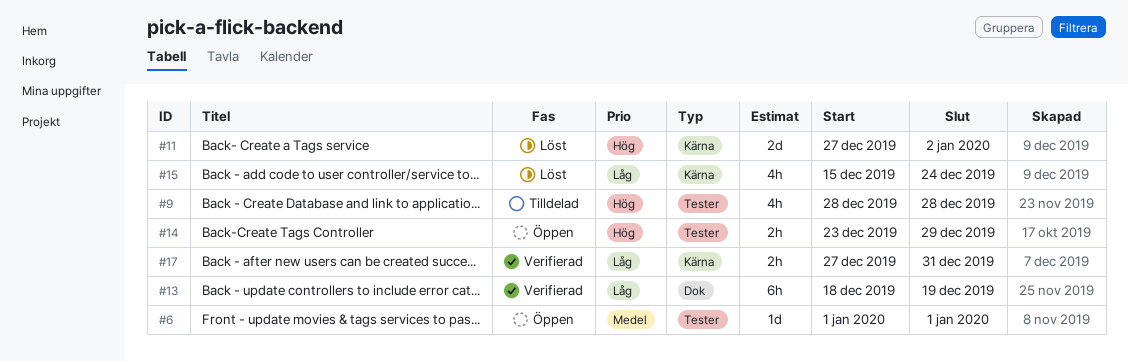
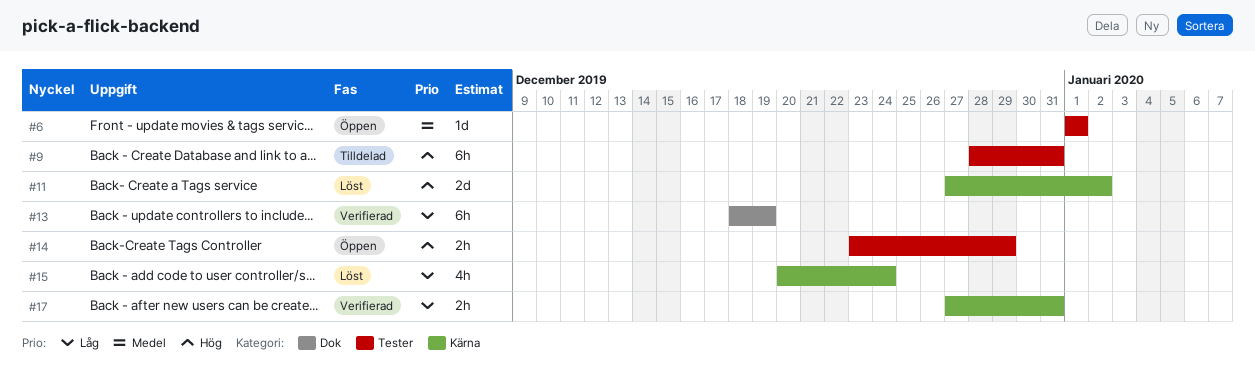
#9, estimate: 4h -> 6h
#9, due: Dec 28 -> Dec 31
#15, start: Dec 15 -> Dec 20

